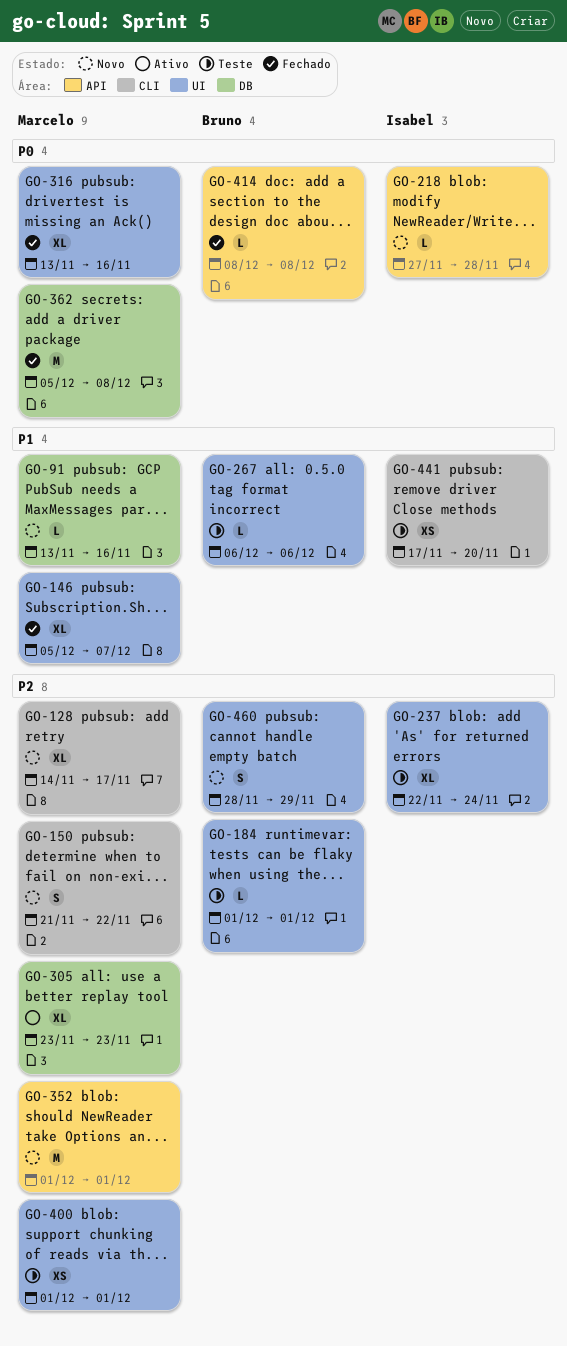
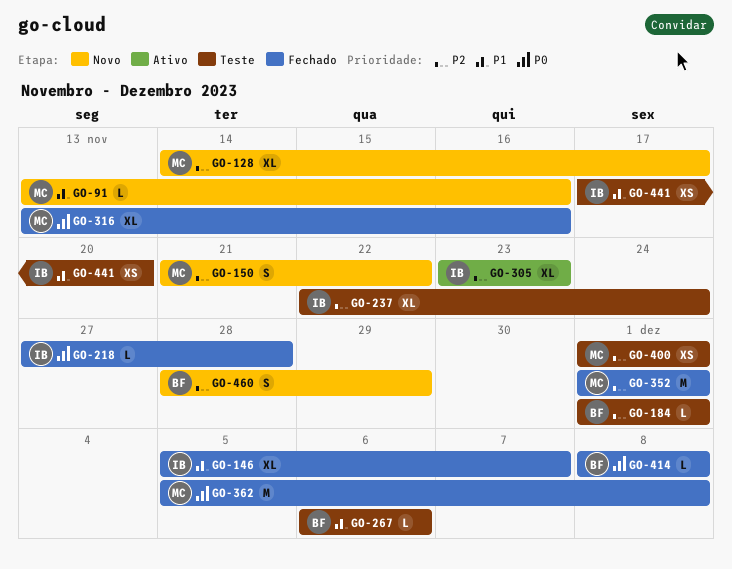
GO-146, owner: Marcelo -> Isabel
GO-218, status: Novo -> Fechado
GO-305, owner: Marcelo -> Isabel
GO-352, status: Novo -> Fechado

